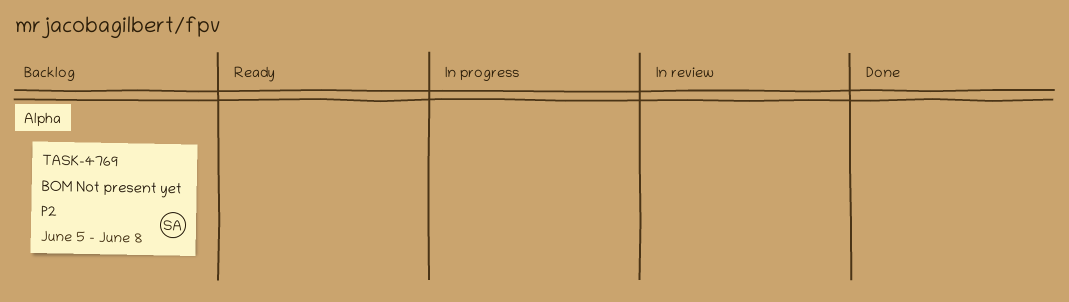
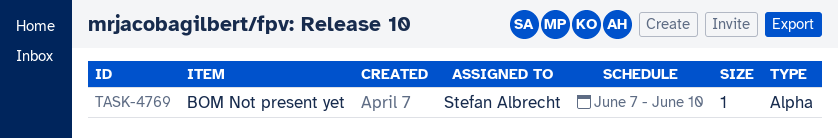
TASK-4769, start: Jun 5 -> Jun 7
TASK-4769, due: Jun 8 -> Jun 10

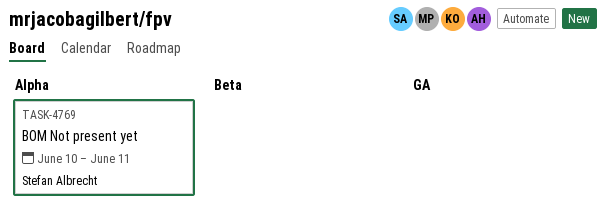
TASK-4769, start: Jun 7 -> Jun 10
TASK-4769, due: Jun 10 -> Jun 11

